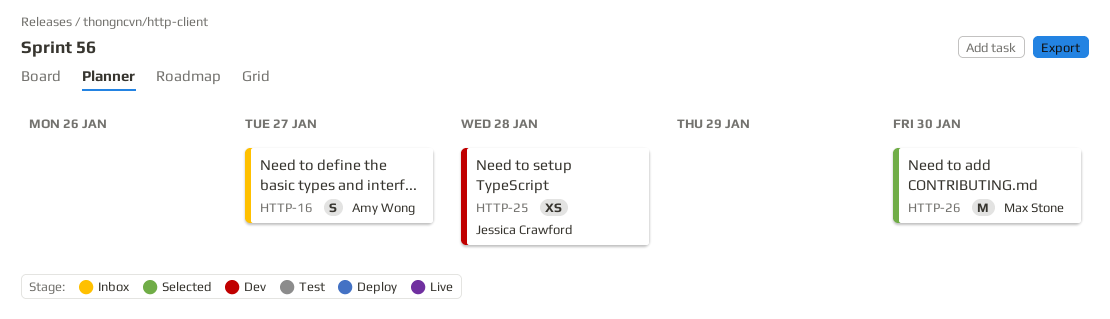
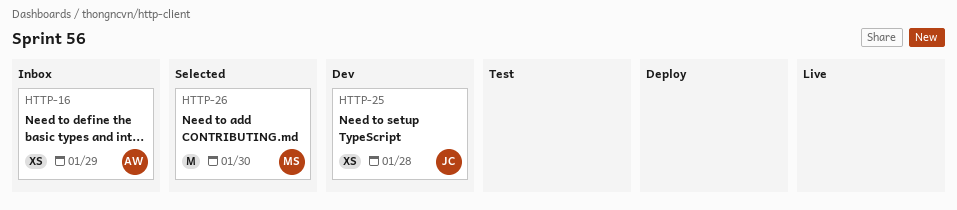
HTTP-16, estimate: S -> XS
HTTP-16, due: Jan 27 -> Jan 29

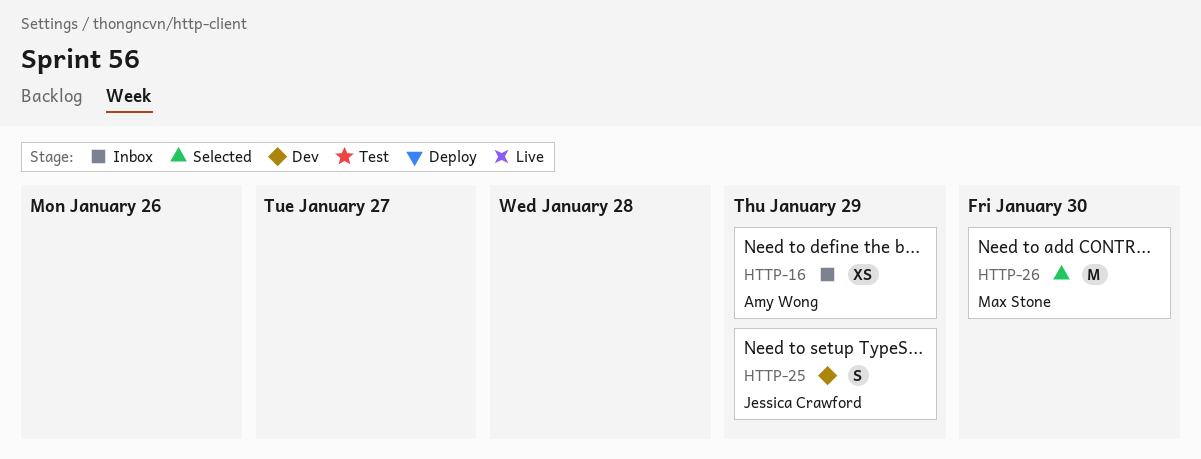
HTTP-25, estimate: XS -> S
HTTP-25, due: Jan 28 -> Jan 29

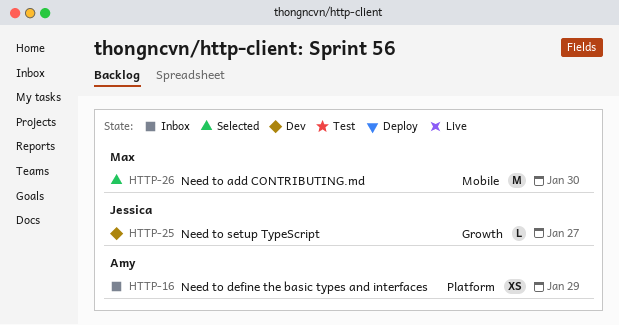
HTTP-25, estimate: S -> L
HTTP-25, due: Jan 29 -> Jan 27

